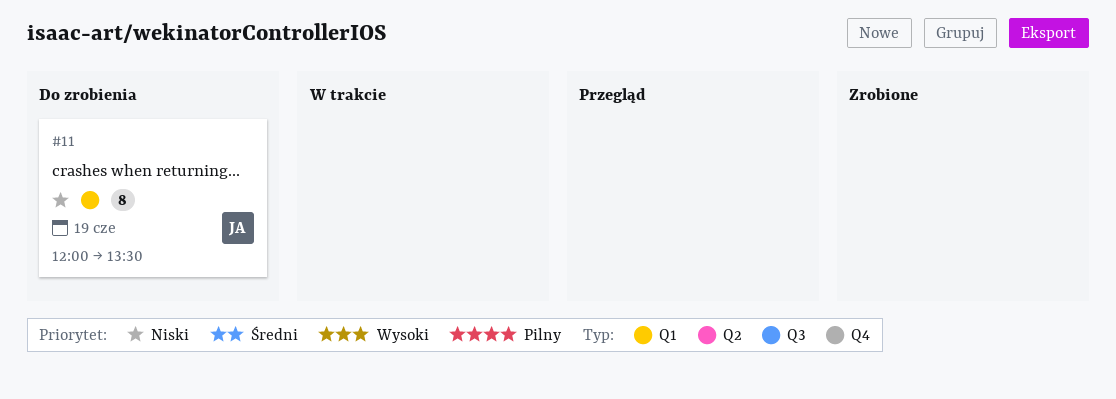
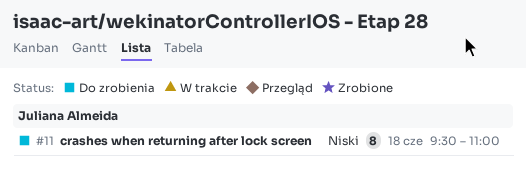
#11, day: Jun 19 -> Jun 18
#11, begins: 12:00 -> 09:30
#11, ends: 13:30 -> 11:00

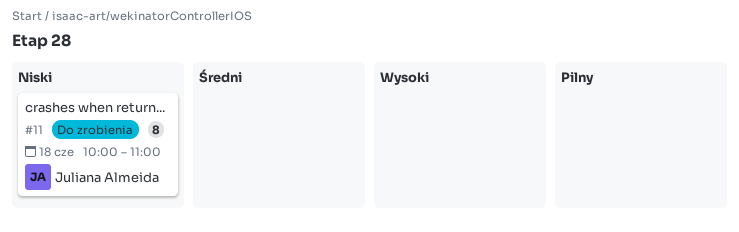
#11, begins: 09:30 -> 10:00

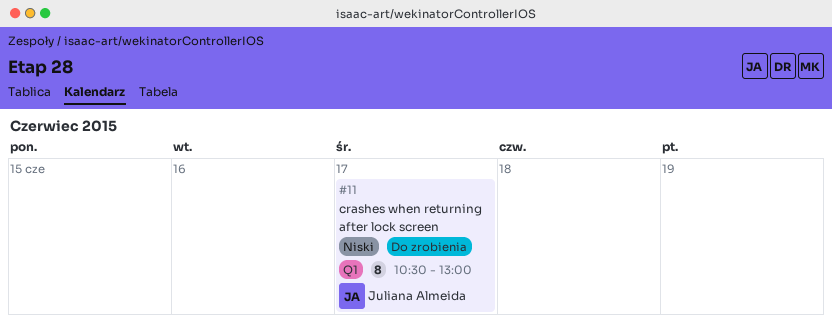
#11, day: Jun 18 -> Jun 17
#11, begins: 10:00 -> 10:30
#11, ends: 11:00 -> 13:00

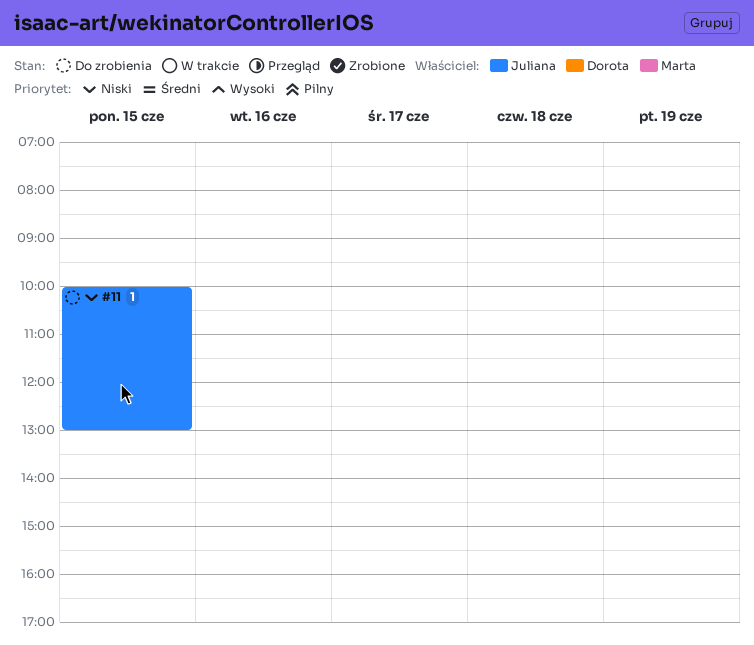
#11, estimate: 8 -> 1
#11, day: Jun 17 -> Jun 15
#11, begins: 10:30 -> 10:00

